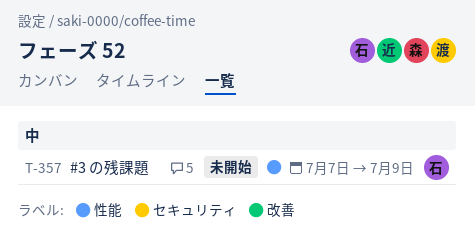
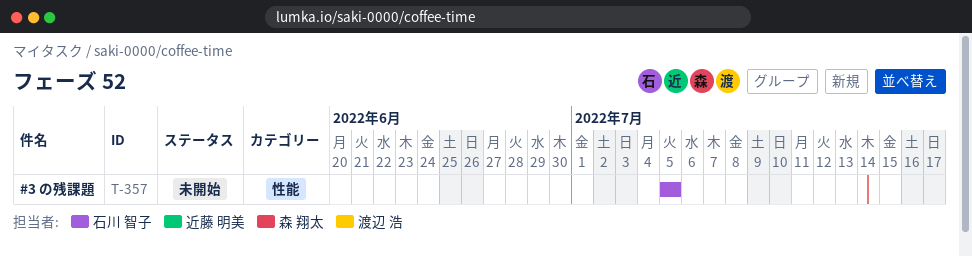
T-357, start: Jul 7 -> Jul 5
T-357, due: Jul 9 -> Jul 5

